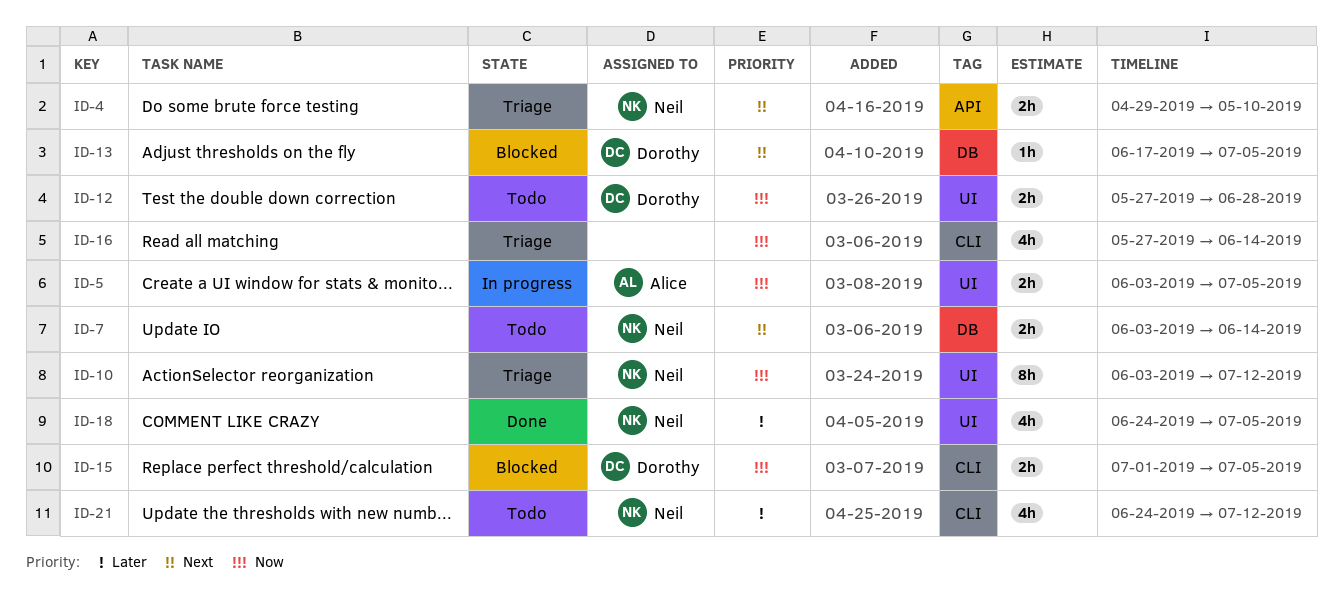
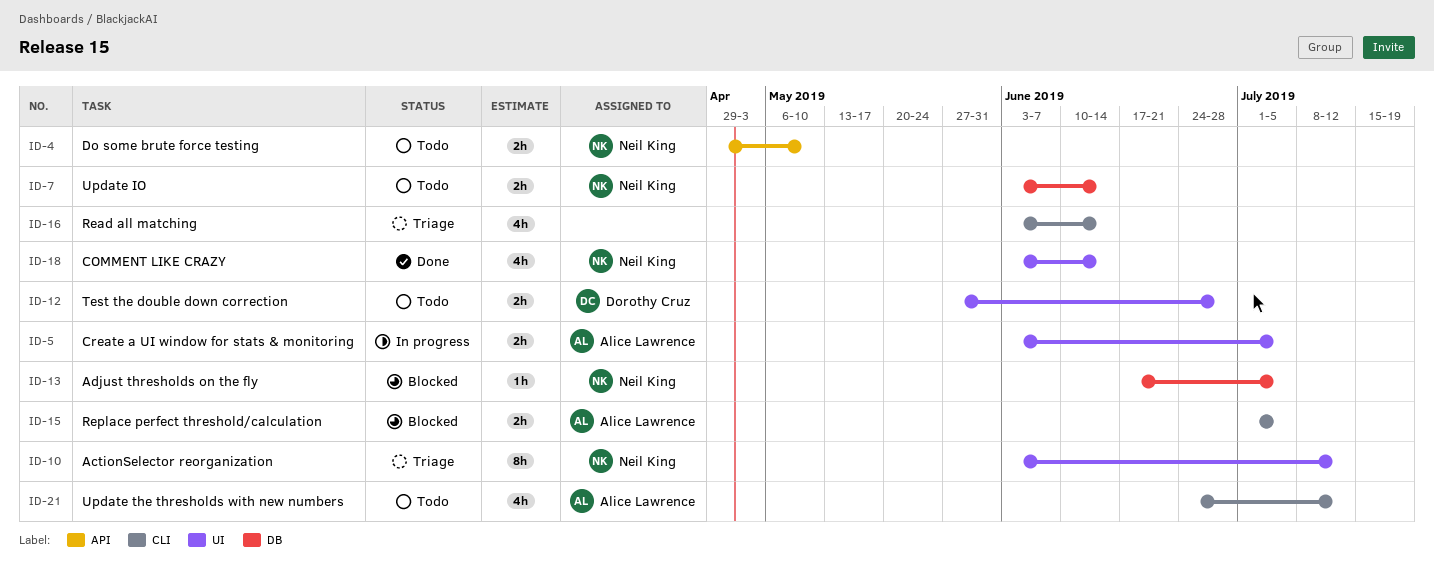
ID-4, status: Triage -> Todo
ID-13, owner: Dorothy Cruz -> Neil King
ID-15, owner: Dorothy Cruz -> Alice Lawrence
ID-16, start: May 27 -> Jun 3
ID-18, start: Jun 24 -> Jun 3
ID-18, due: Jul 5 -> Jun 14
ID-21, owner: Neil King -> Alice Lawrence

